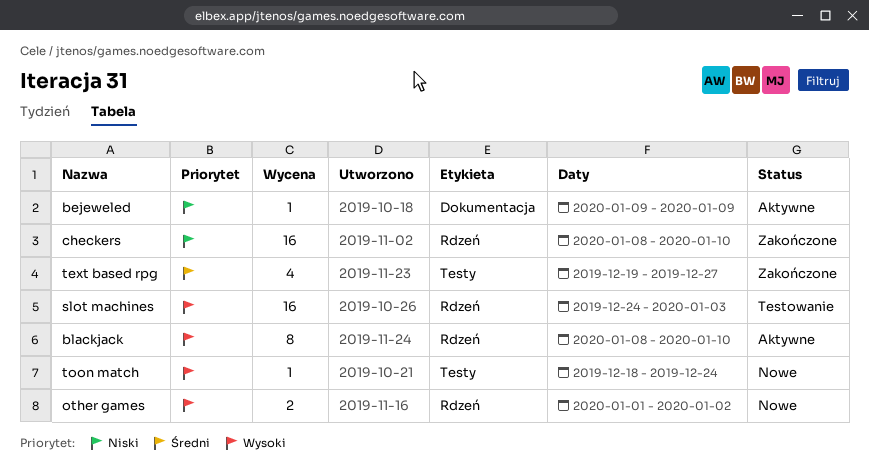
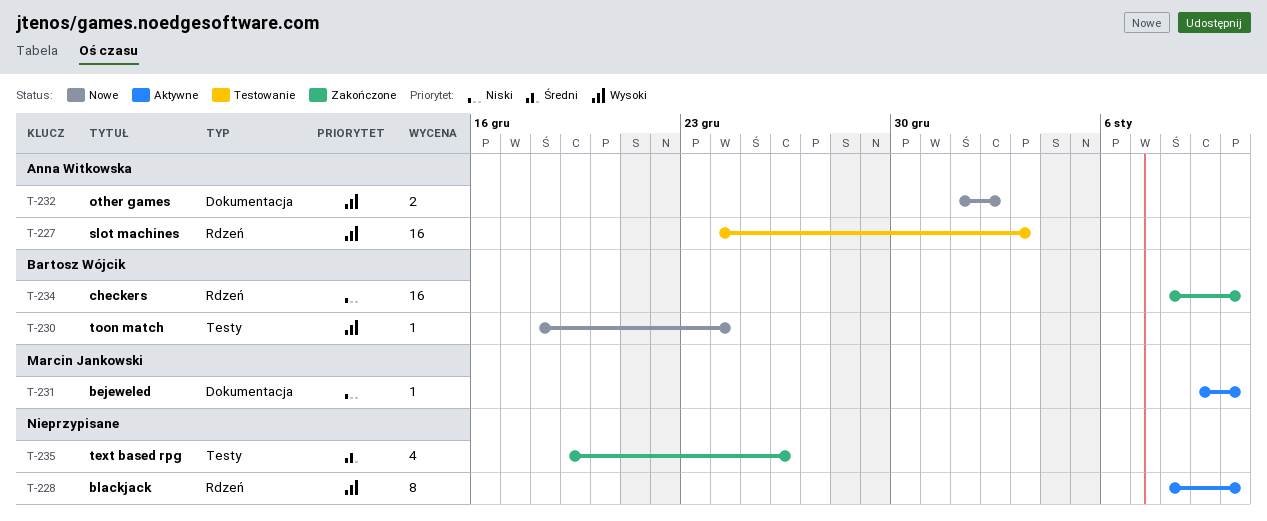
bejeweled, due: Jan 9 -> Jan 10
other games, label: Rdzeń -> Dokumentacja
text based rpg, due: Dec 27 -> Dec 26

